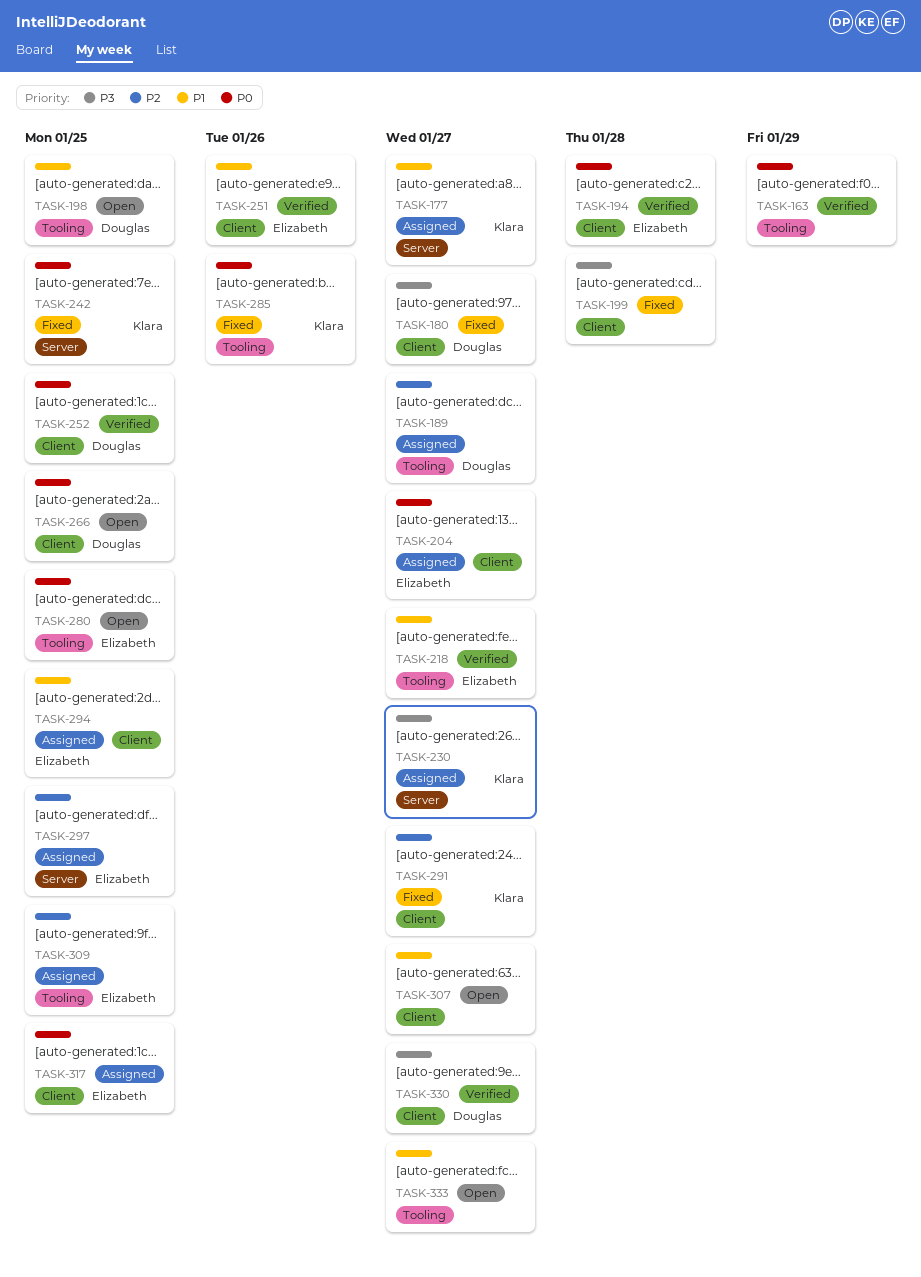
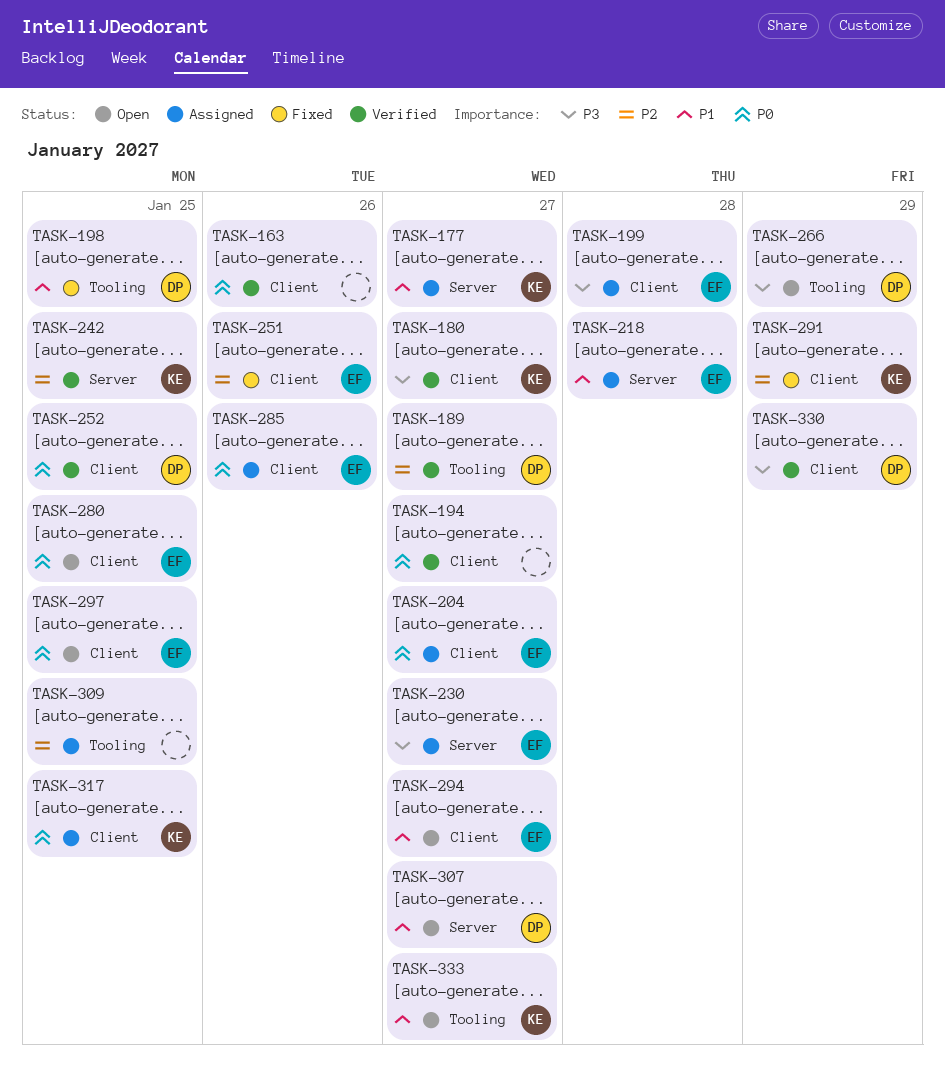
TASK-163, label: Tooling -> Client
TASK-163, due: Jan 29 -> Jan 26
TASK-180, status: Fixed -> Verified
TASK-180, owner: Douglas -> Klara
TASK-189, status: Assigned -> Verified
TASK-194, owner: Elizabeth -> none
TASK-194, due: Jan 28 -> Jan 27
TASK-198, status: Open -> Fixed
TASK-199, status: Fixed -> Assigned
TASK-199, owner: none -> Elizabeth
TASK-218, status: Verified -> Assigned
TASK-218, label: Tooling -> Server
TASK-218, due: Jan 27 -> Jan 28
TASK-230, owner: Klara -> Elizabeth
TASK-242, status: Fixed -> Verified
TASK-242, priority: P0 -> P2
TASK-251, status: Verified -> Fixed
TASK-251, priority: P1 -> P2
TASK-266, priority: P0 -> P3
TASK-266, label: Client -> Tooling
TASK-266, due: Jan 25 -> Jan 29
TASK-280, label: Tooling -> Client
TASK-285, status: Fixed -> Assigned
TASK-285, owner: Klara -> Elizabeth
TASK-285, label: Tooling -> Client
TASK-291, due: Jan 27 -> Jan 29
TASK-294, status: Assigned -> Open
TASK-294, due: Jan 25 -> Jan 27
TASK-297, status: Assigned -> Open
TASK-297, priority: P2 -> P0
TASK-297, label: Server -> Client
TASK-307, owner: none -> Douglas
TASK-307, label: Client -> Server
TASK-309, owner: Elizabeth -> none
TASK-317, owner: Elizabeth -> Klara
TASK-330, due: Jan 27 -> Jan 29
TASK-333, owner: none -> Klara

